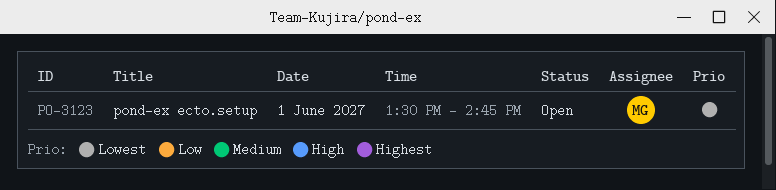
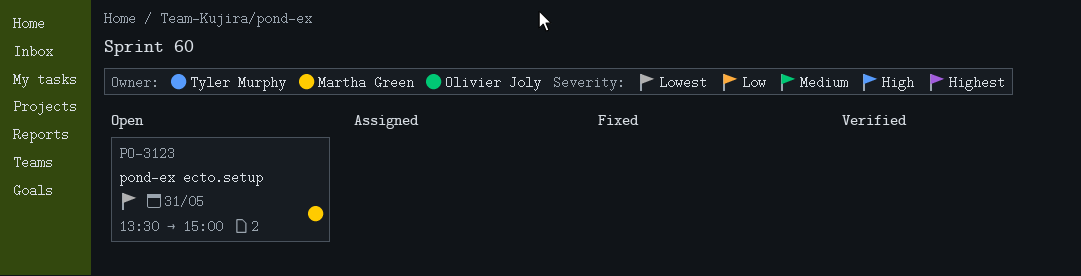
PO-3123, day: Jun 1 -> May 31
PO-3123, ends: 14:45 -> 15:00

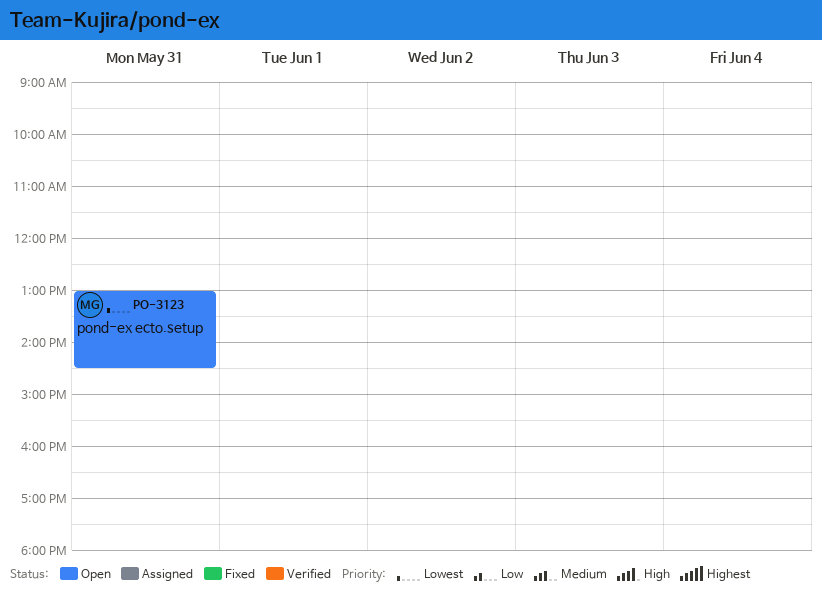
PO-3123, begins: 13:30 -> 13:00
PO-3123, ends: 15:00 -> 14:30

